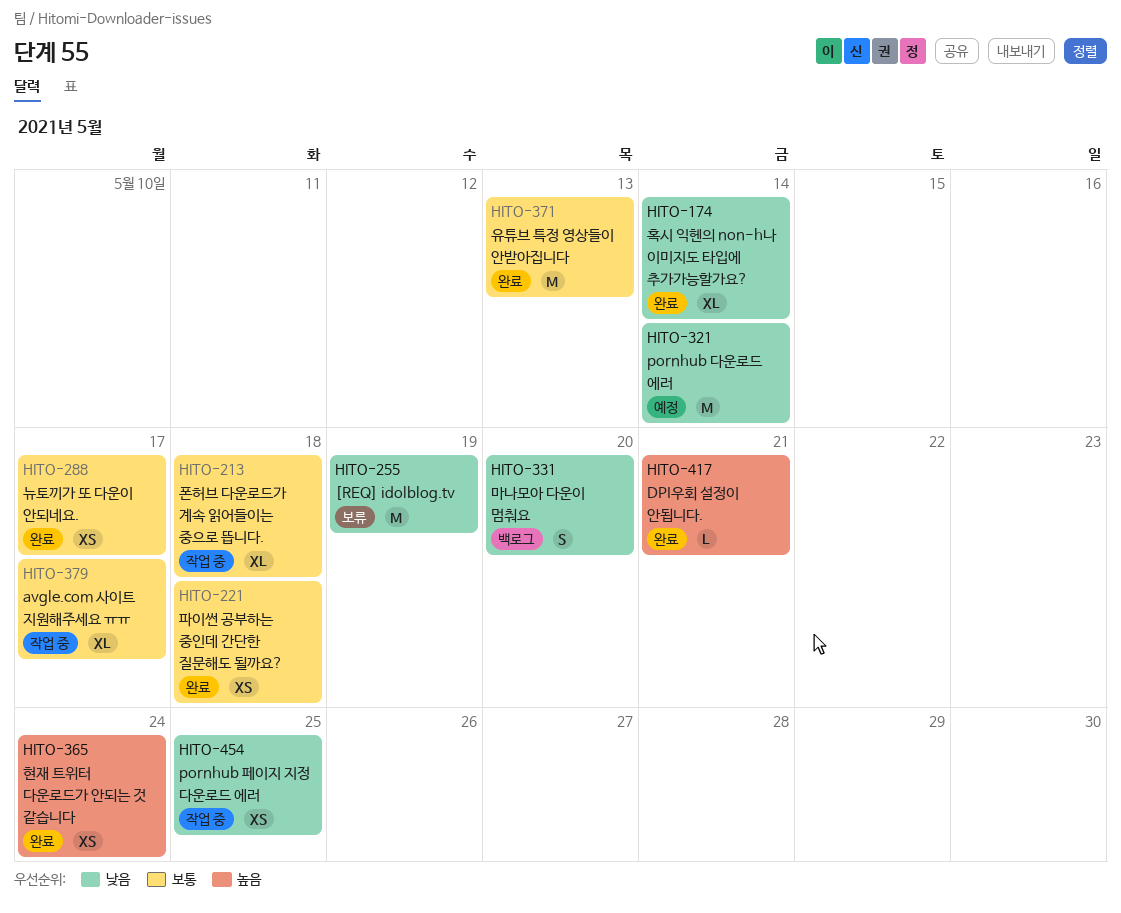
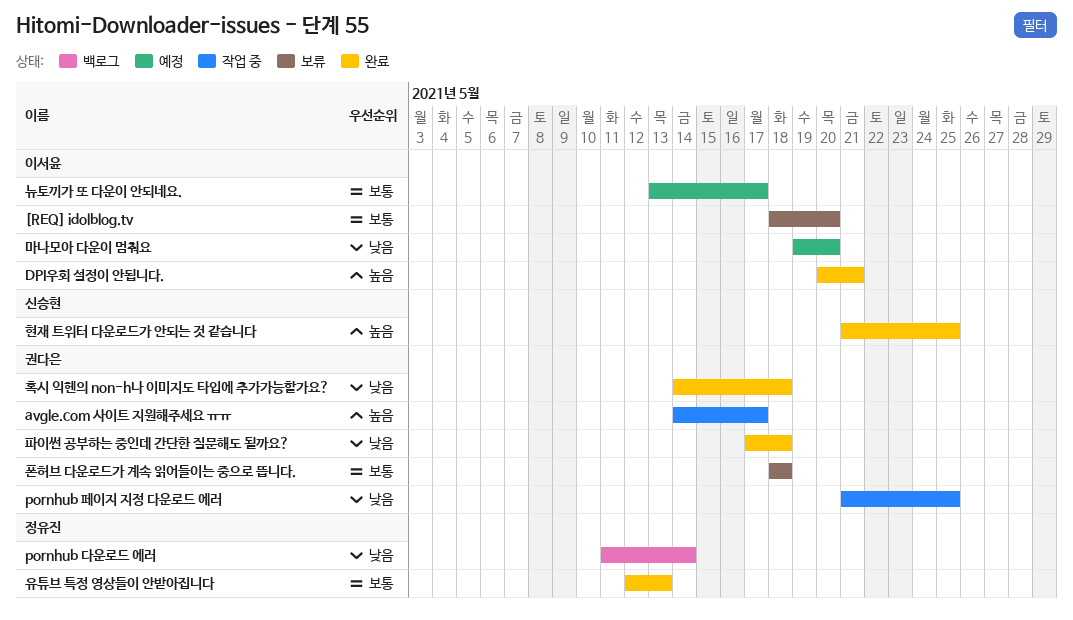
[REQ] idolblog.tv, priority: 낮음 -> 보통
[REQ] idolblog.tv, due: May 19 -> May 20
avgle.com 사이트 지원해주세요 ㅠㅠ, priority: 보통 -> 높음
pornhub 다운로드 에러, status: 예정 -> 백로그
뉴토끼가 또 다운이 안되네요., status: 완료 -> 예정
마나모아 다운이 멈춰요, status: 백로그 -> 예정
파이썬 공부하는 중인데 간단한 질문해도 될까요?, priority: 보통 -> 낮음
폰허브 다운로드가 계속 읽어들이는 중으로 뜹니다., status: 작업 중 -> 보류
현재 트위터 다운로드가 안되는 것 같습니다, due: May 24 -> May 25
혹시 익헨의 non-h나 이미지도 타입에 추가가능할가요?, due: May 14 -> May 18

